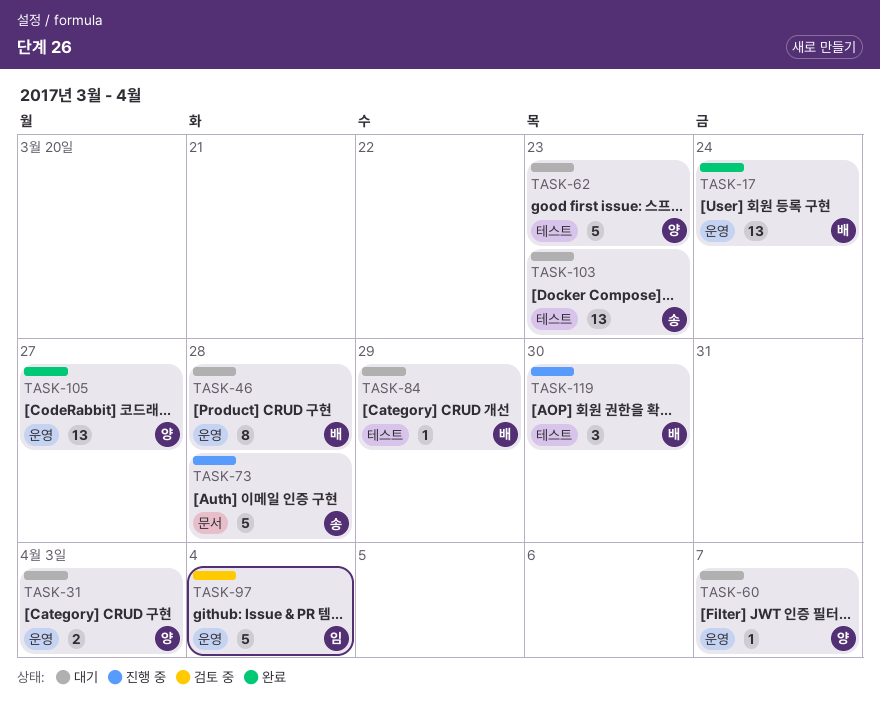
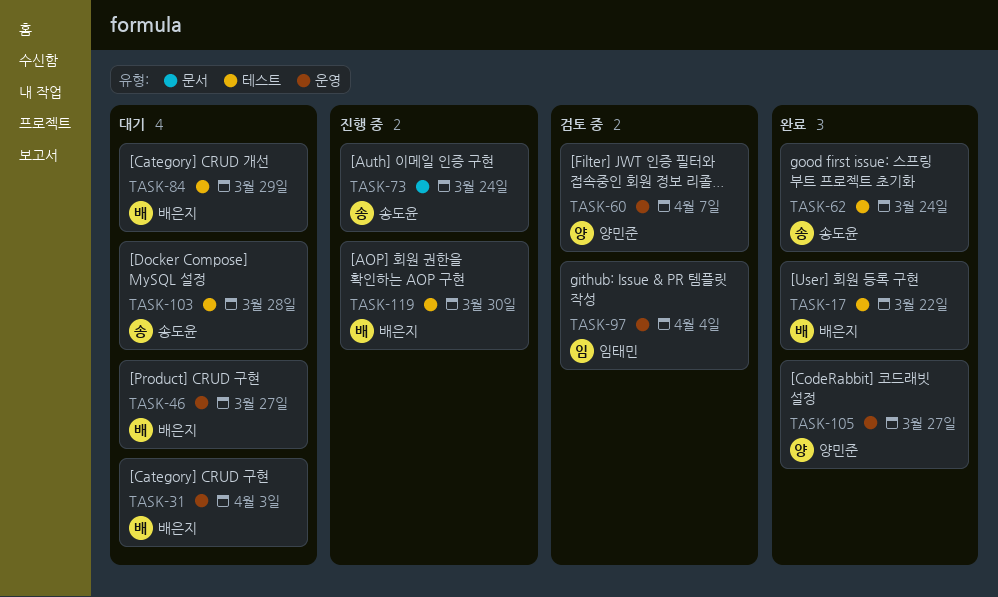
TASK-17, label: 운영 -> 테스트
TASK-17, due: Mar 24 -> Mar 22
TASK-31, owner: 양민준 -> 배은지
TASK-46, due: Mar 28 -> Mar 27
TASK-60, status: 대기 -> 검토 중
TASK-62, status: 대기 -> 완료
TASK-62, owner: 양민준 -> 송도윤
TASK-62, due: Mar 23 -> Mar 24
TASK-73, due: Mar 28 -> Mar 24
TASK-103, due: Mar 23 -> Mar 28

